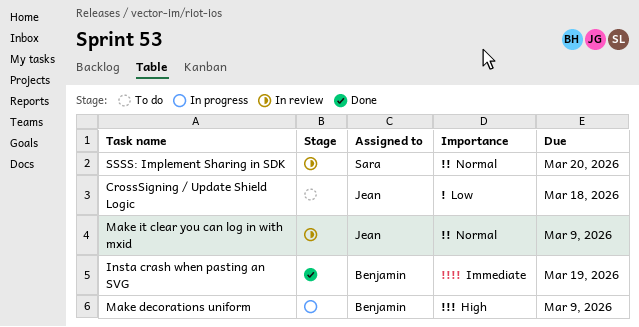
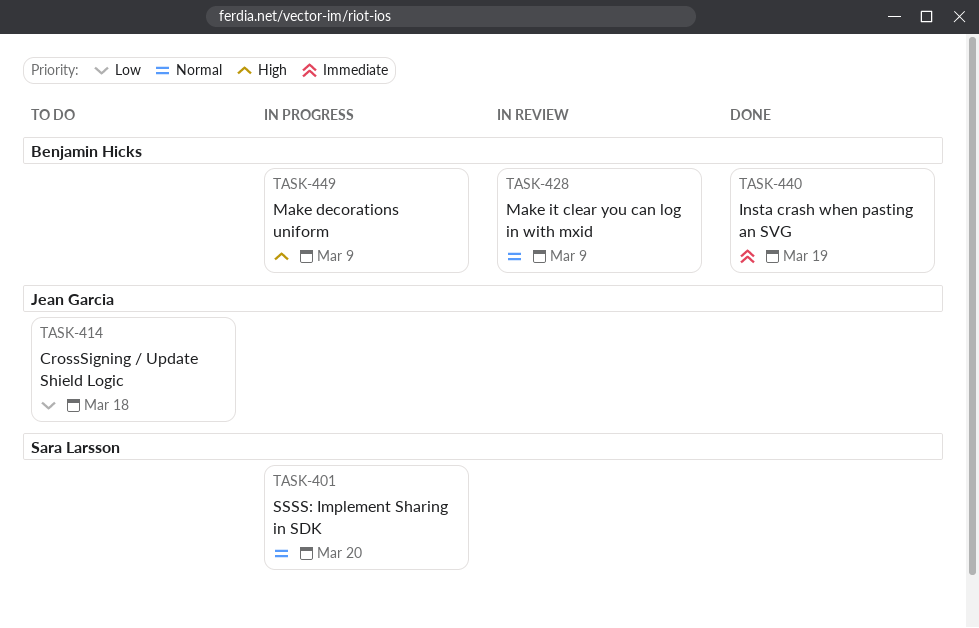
Make it clear you can log in with mxid, owner: Jean Garcia -> Benjamin Hicks
SSSS: Implement Sharing in SDK, status: In review -> In progress

